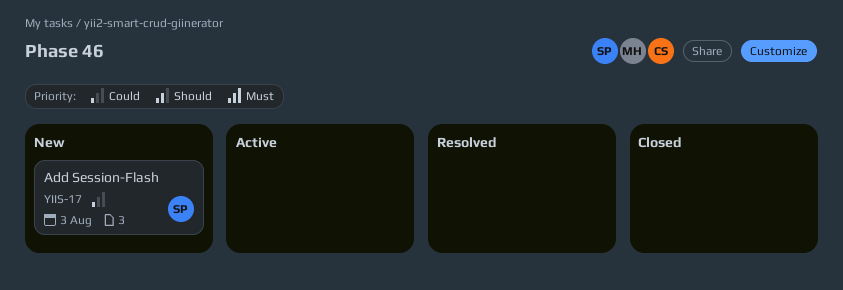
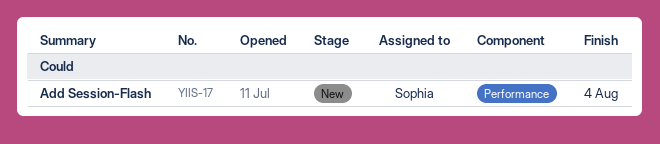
YIIS-17, due: Aug 3 -> Aug 4

